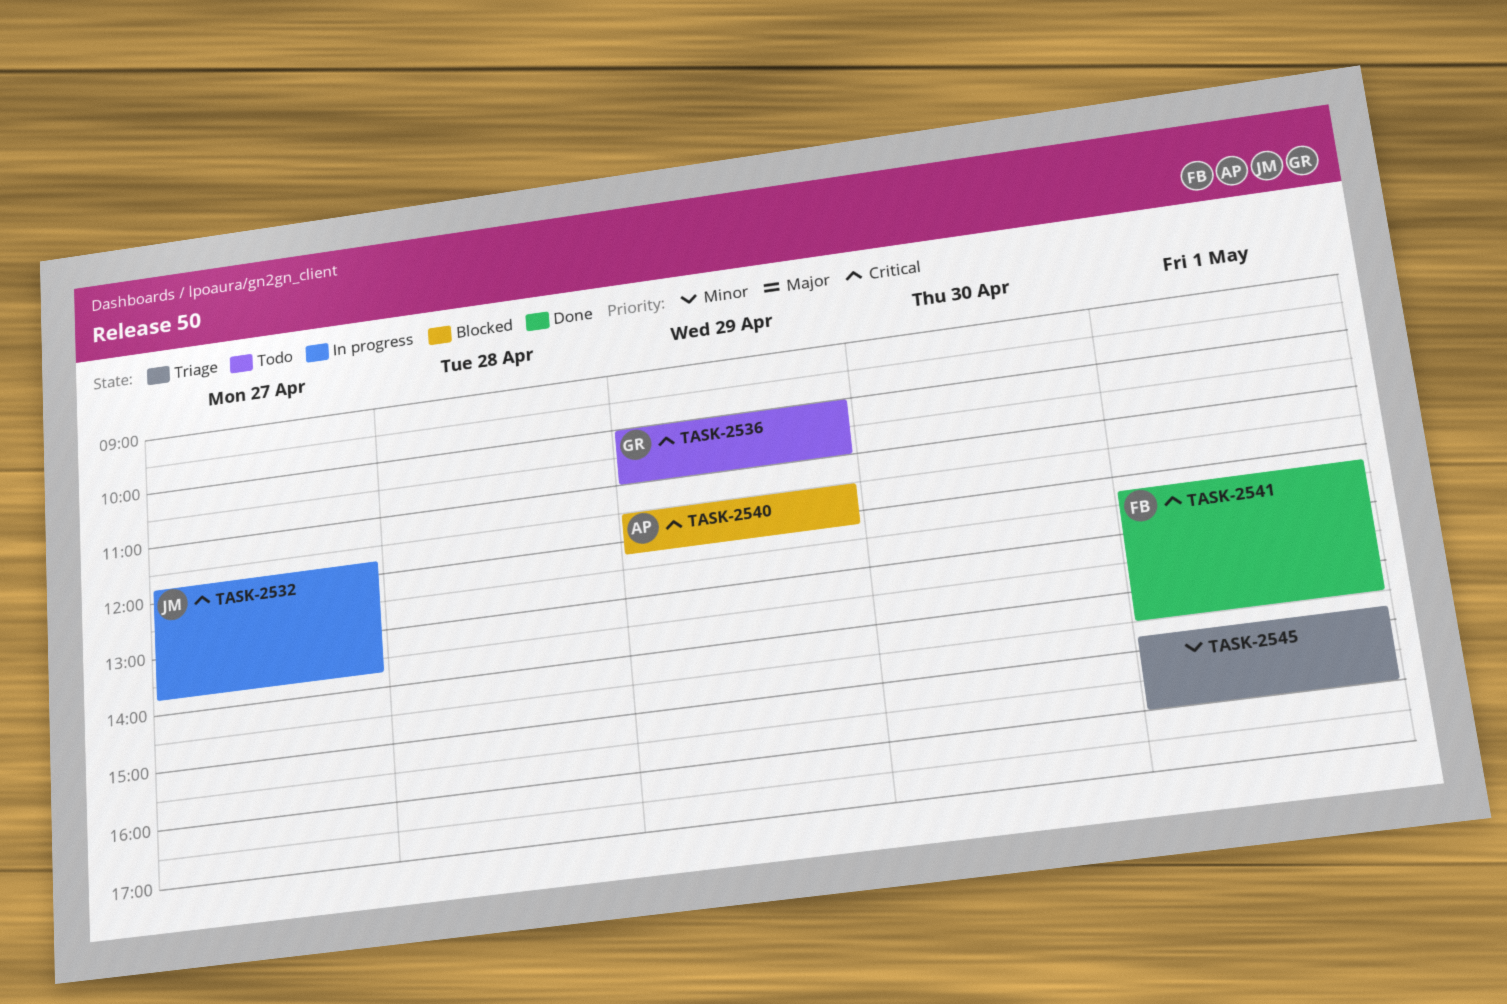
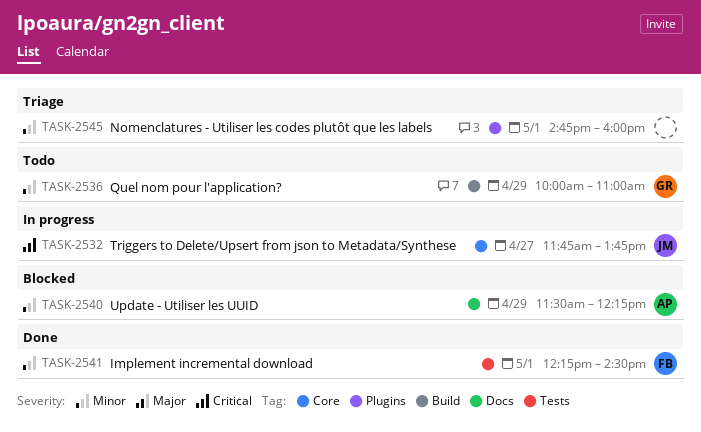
TASK-2536, priority: Critical -> Minor
TASK-2540, priority: Critical -> Minor
TASK-2541, priority: Critical -> Minor

